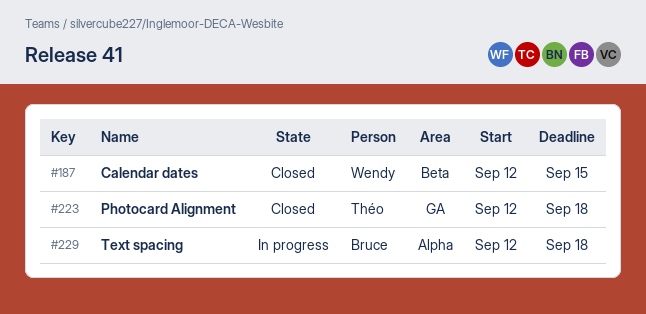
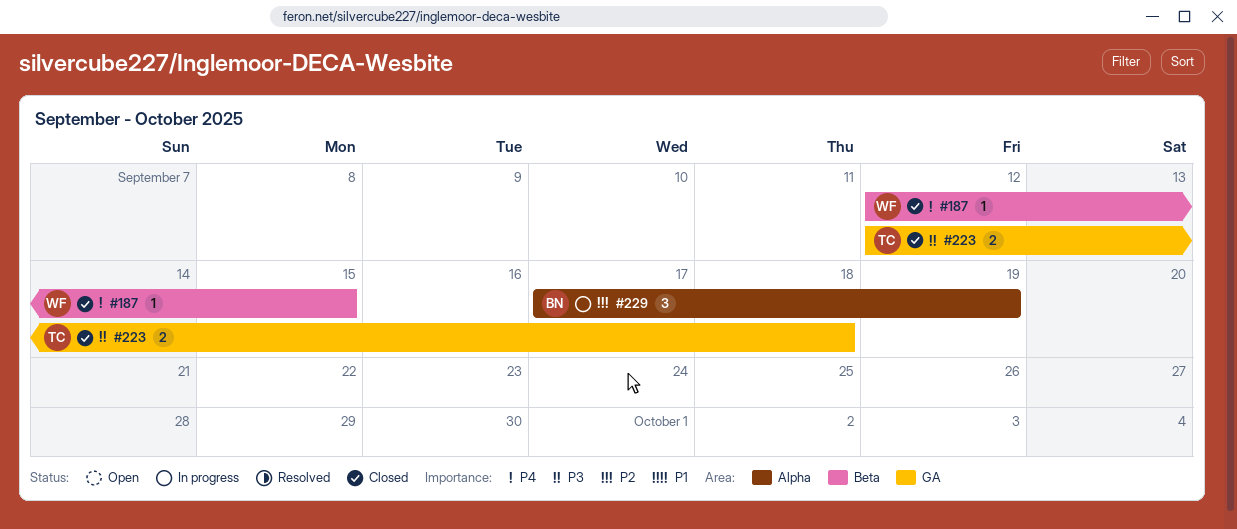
#229, start: Sep 12 -> Sep 17
#229, due: Sep 18 -> Sep 19

